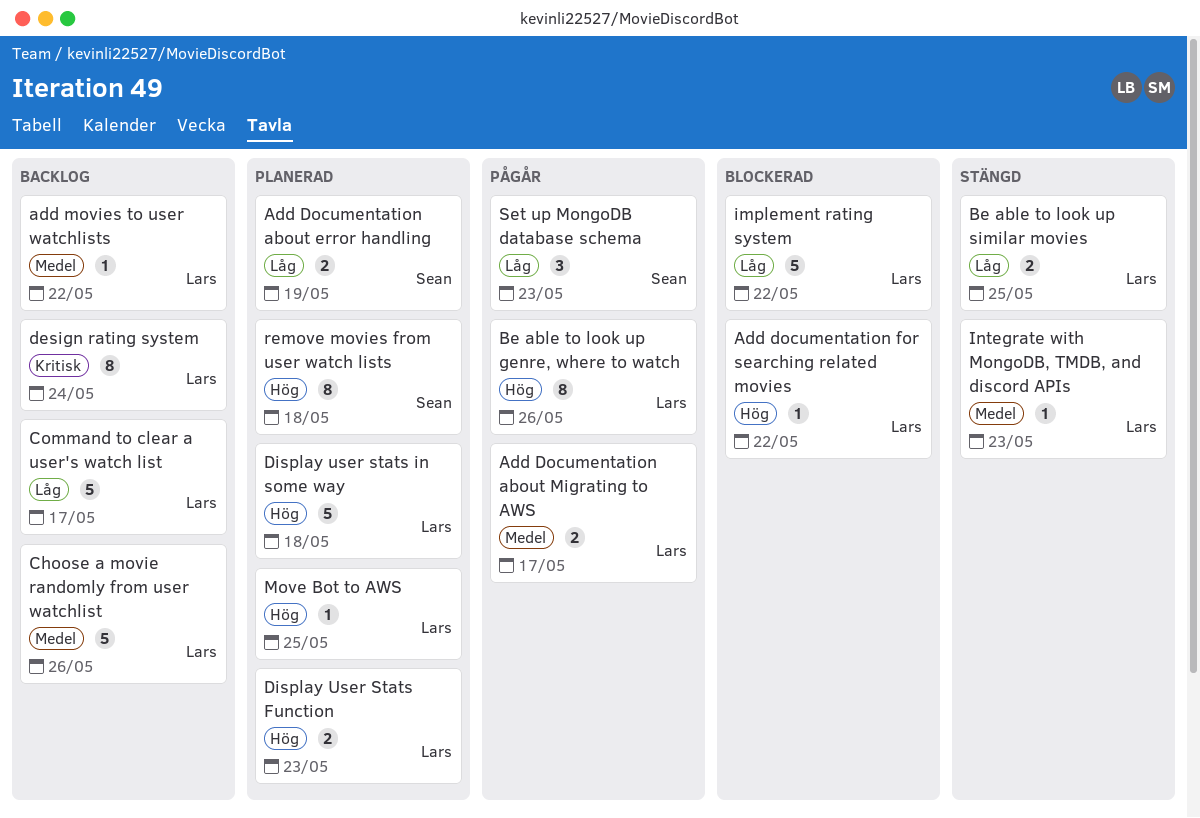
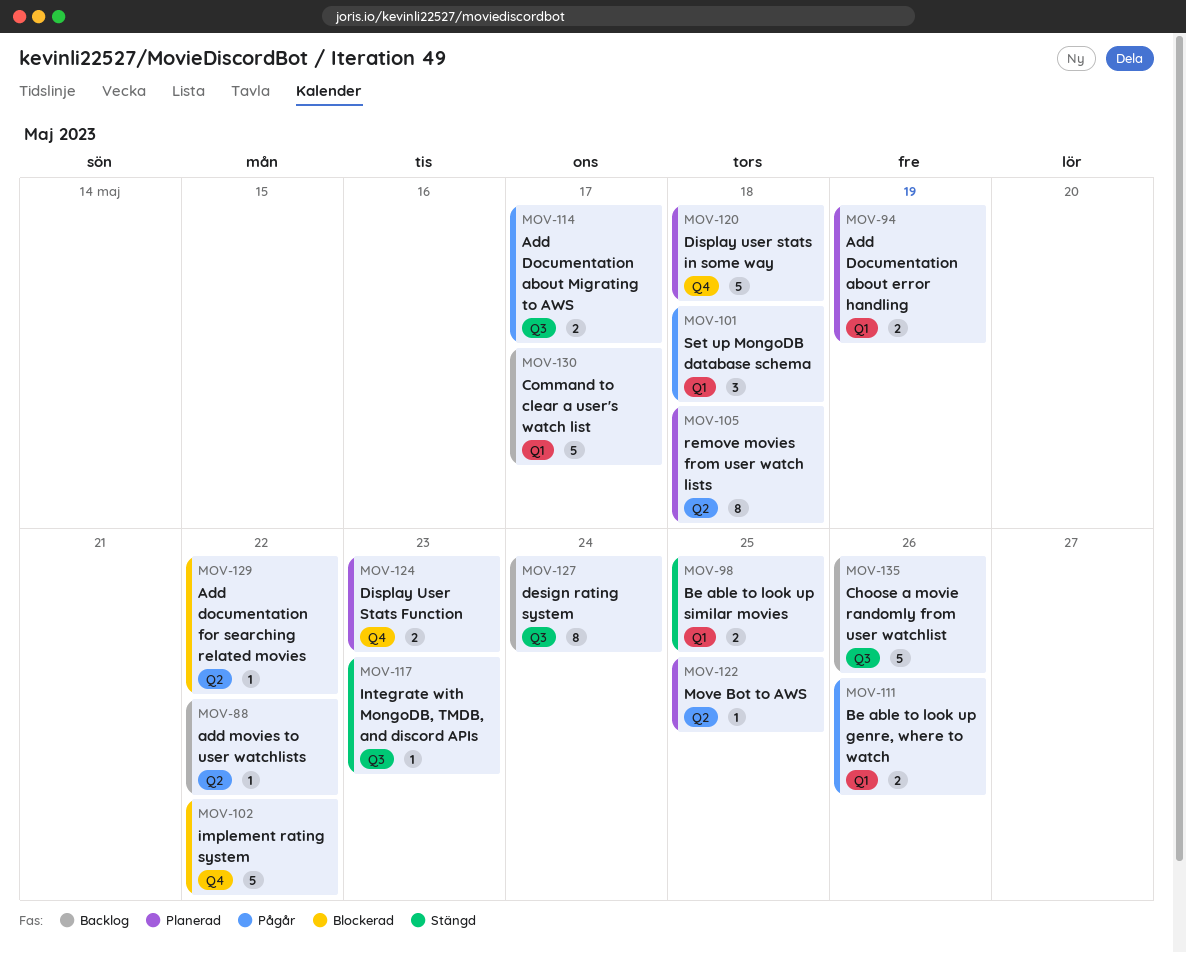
Be able to look up genre, where to watch, estimate: 8 -> 2
Set up MongoDB database schema, due: May 23 -> May 18

